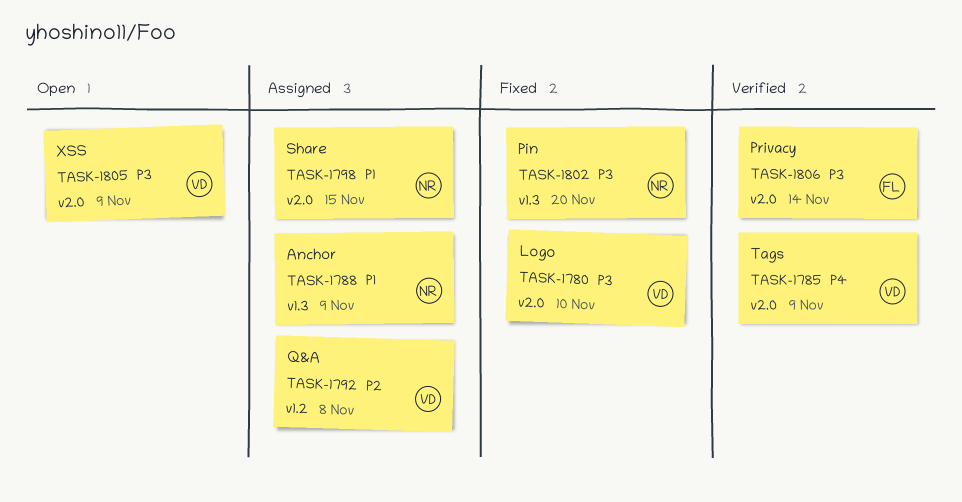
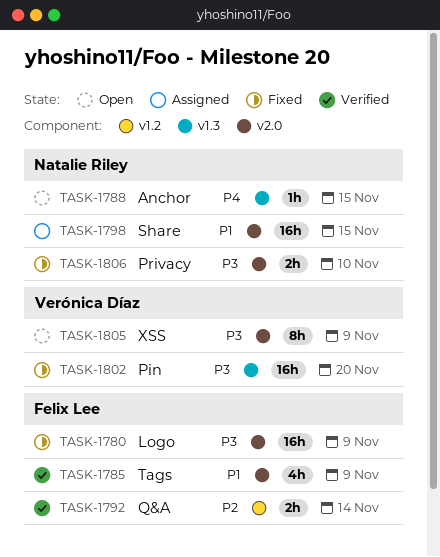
TASK-1780, owner: Verónica Díaz -> Felix Lee
TASK-1780, due: Nov 10 -> Nov 9
TASK-1785, owner: Verónica Díaz -> Felix Lee
TASK-1785, priority: P4 -> P1
TASK-1788, status: Assigned -> Open
TASK-1788, priority: P1 -> P4
TASK-1788, due: Nov 9 -> Nov 15
TASK-1792, status: Assigned -> Verified
TASK-1792, owner: Verónica Díaz -> Felix Lee
TASK-1792, due: Nov 8 -> Nov 14
TASK-1802, owner: Natalie Riley -> Verónica Díaz
TASK-1806, status: Verified -> Fixed
TASK-1806, owner: Felix Lee -> Natalie Riley
TASK-1806, due: Nov 14 -> Nov 10

